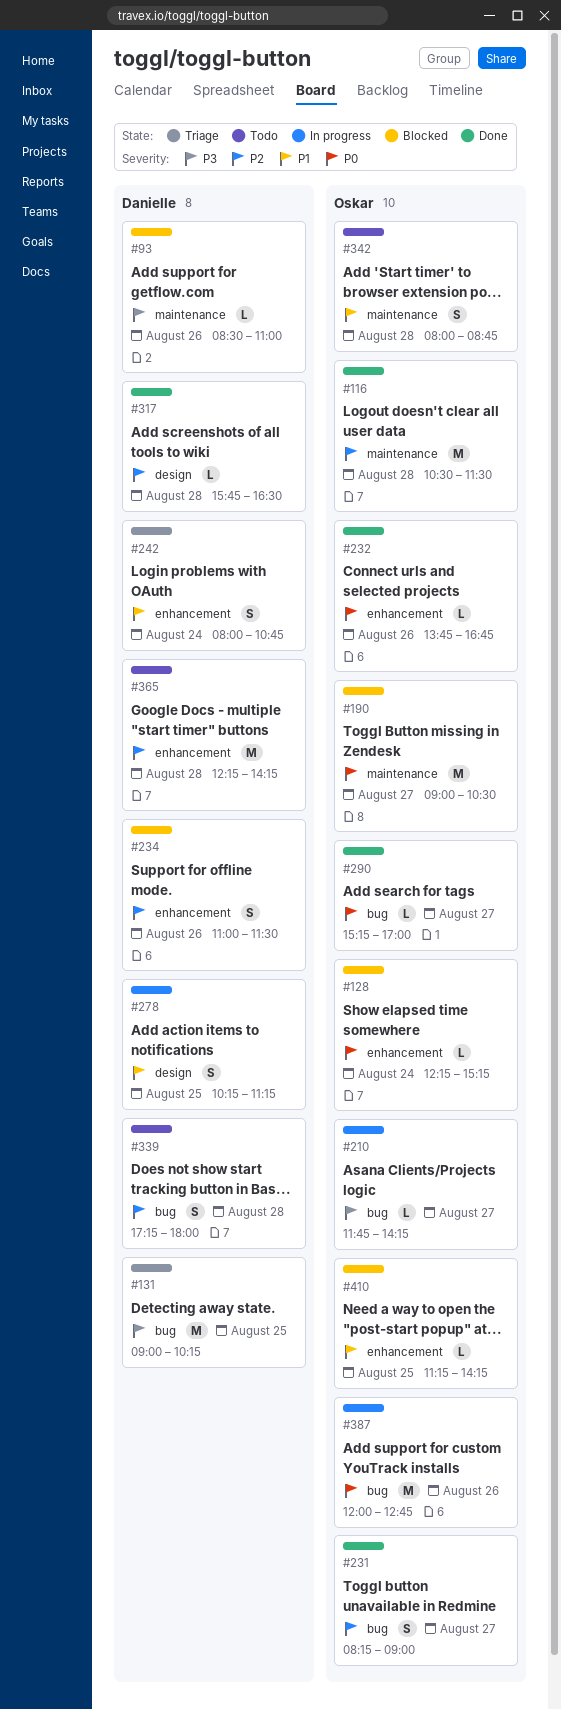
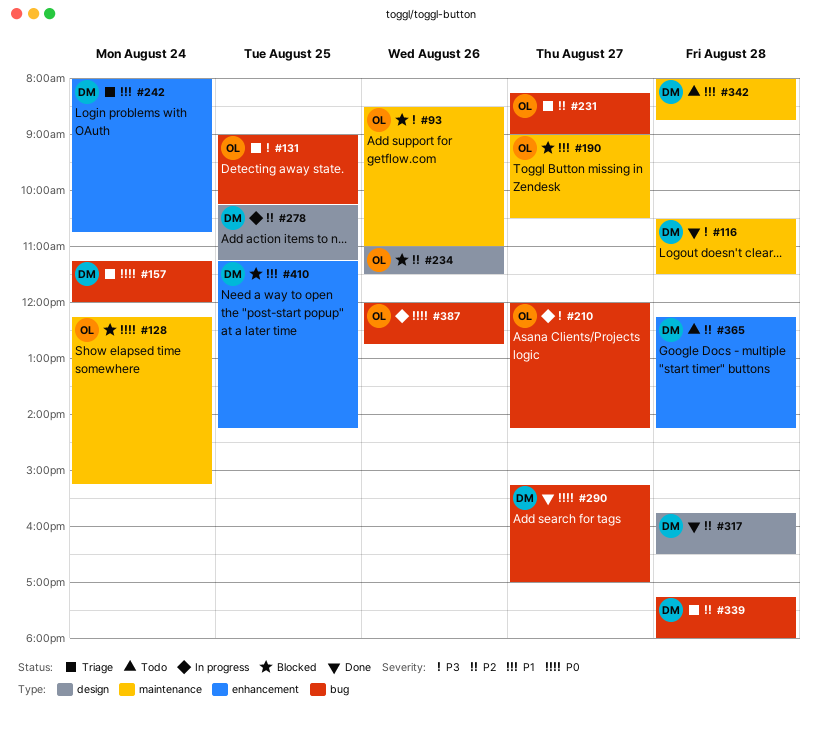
#93, owner: Danielle -> Oskar
#116, owner: Oskar -> Danielle
#116, priority: P2 -> P3
#128, label: enhancement -> maintenance
#131, owner: Danielle -> Oskar
#157: none -> present
#190, priority: P0 -> P1
#210, begins: 11:45 -> 12:00
#231, status: Done -> Triage
#232: present -> none
#234, owner: Danielle -> Oskar
#234, label: enhancement -> design
#278, priority: P1 -> P2
#290, owner: Oskar -> Danielle
#339, status: Todo -> Triage
#342, owner: Oskar -> Danielle
#410, owner: Oskar -> Danielle

